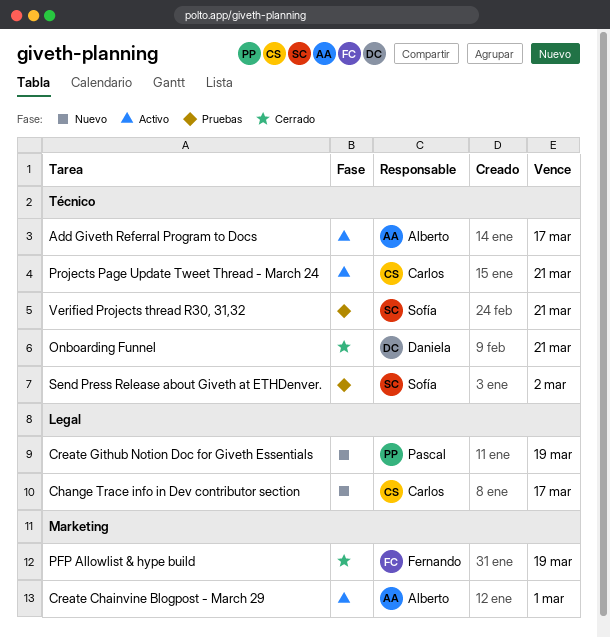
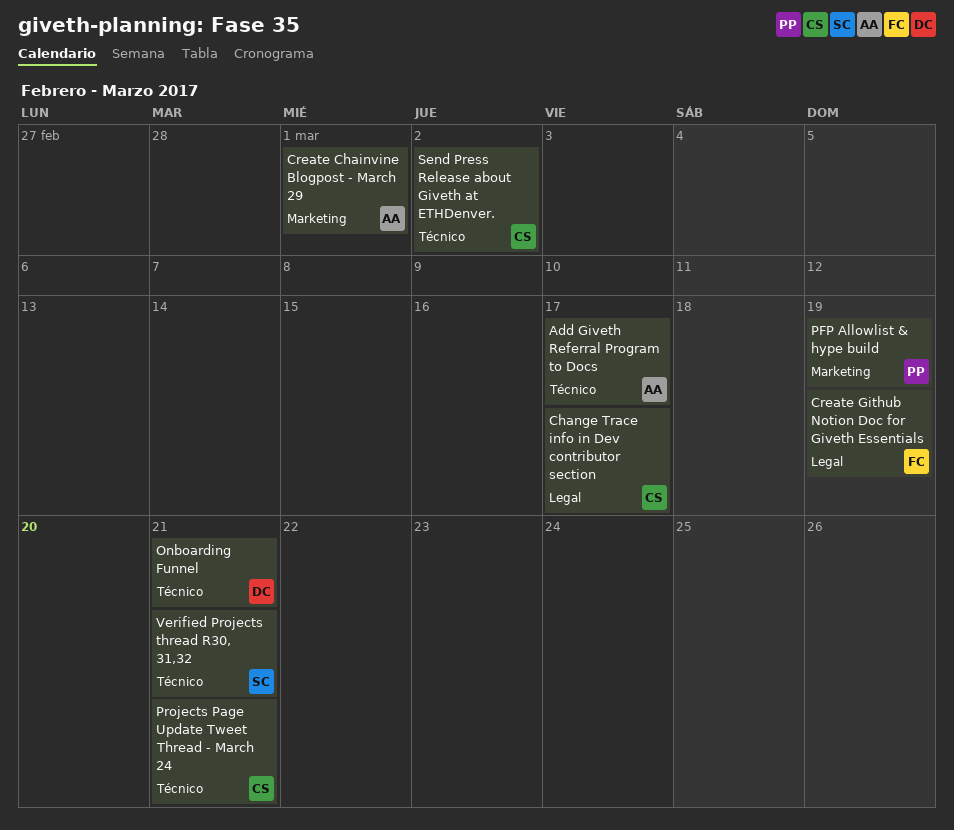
Create Github Notion Doc for Giveth Essentials, owner: Pascal -> Fernando
PFP Allowlist & hype build, owner: Fernando -> Pascal
Send Press Release about Giveth at ETHDenver., owner: Sofía -> Carlos

